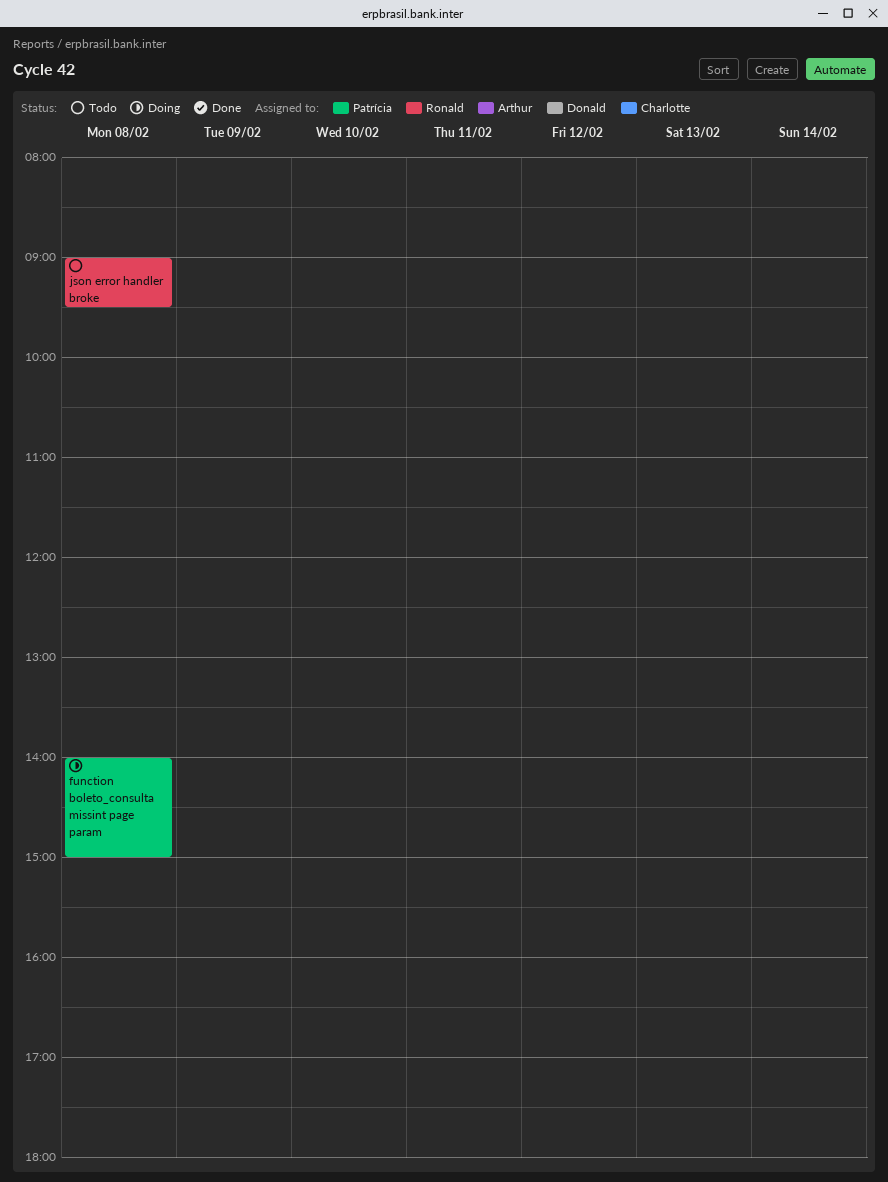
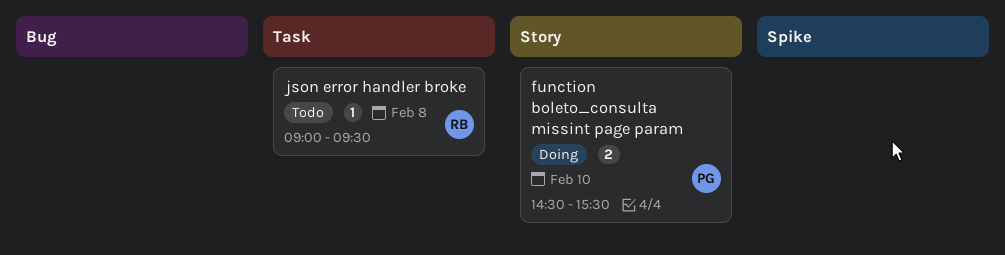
function boleto_consulta missint page param, day: Feb 8 -> Feb 10
function boleto_consulta missint page param, begins: 14:00 -> 14:30
function boleto_consulta missint page param, ends: 15:00 -> 15:30

